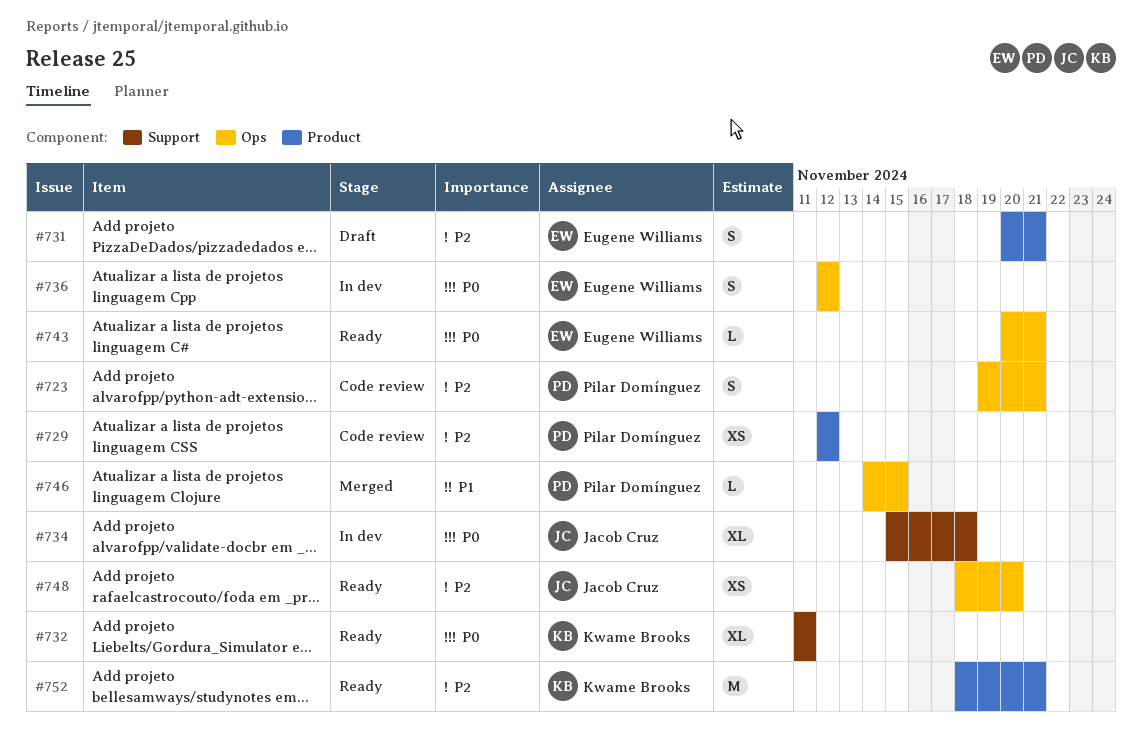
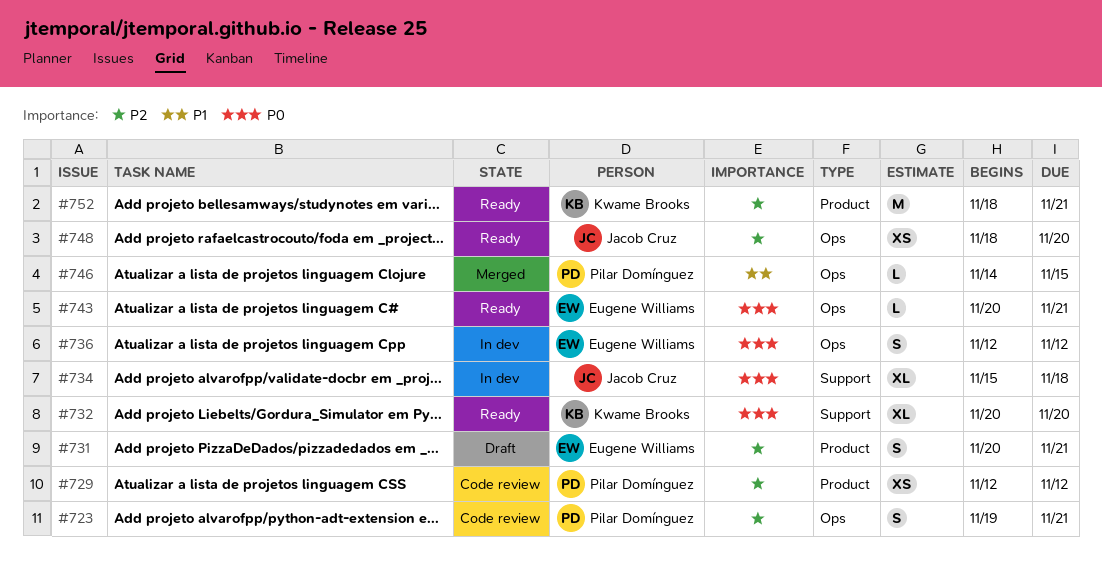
#732, start: Nov 11 -> Nov 20
#732, due: Nov 11 -> Nov 20

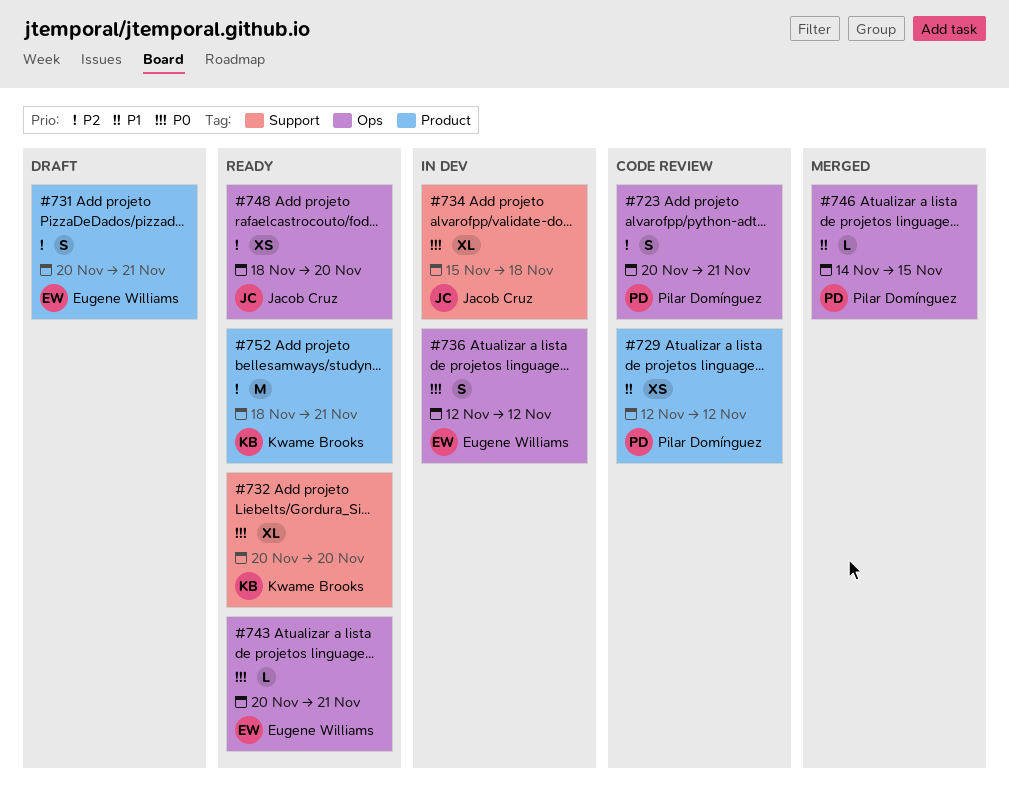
#723, start: Nov 19 -> Nov 20
#729, priority: P2 -> P1

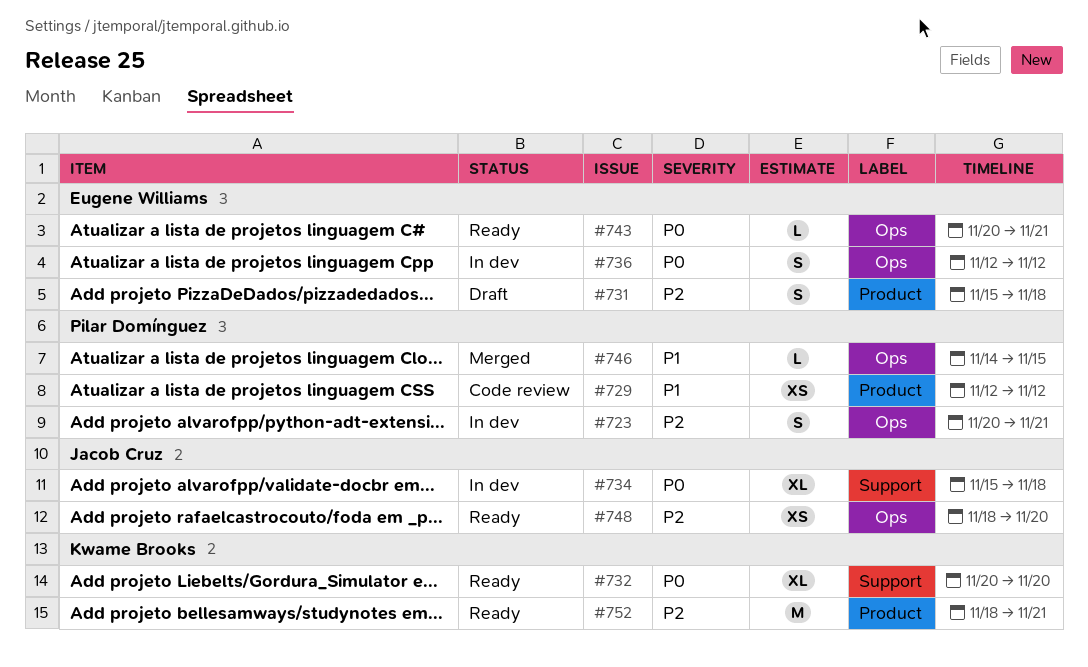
#723, status: Code review -> In dev
#731, start: Nov 20 -> Nov 15
#731, due: Nov 21 -> Nov 18

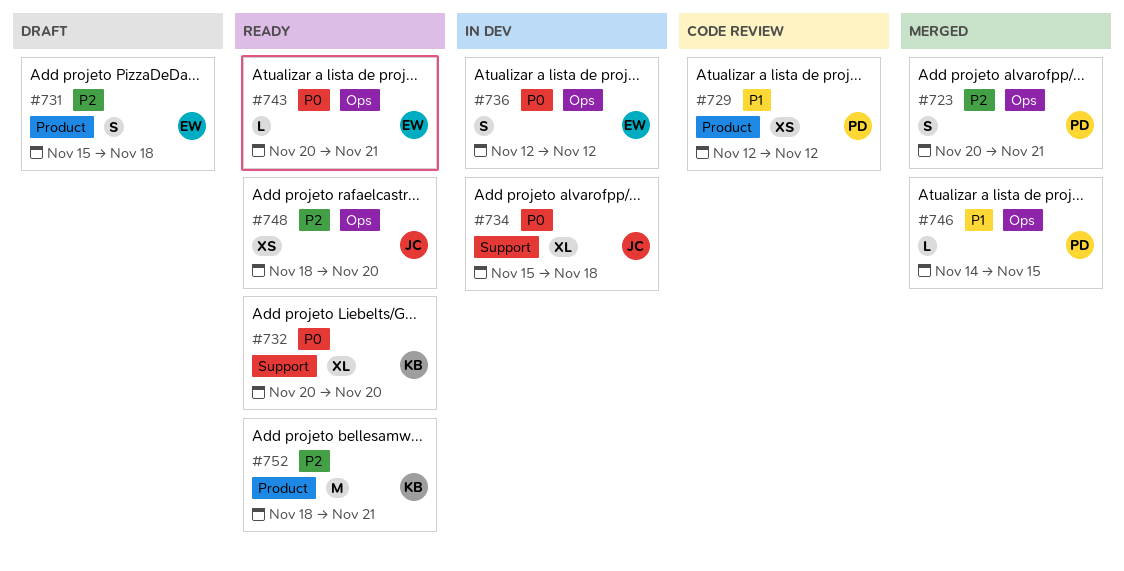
#723, status: In dev -> Merged

